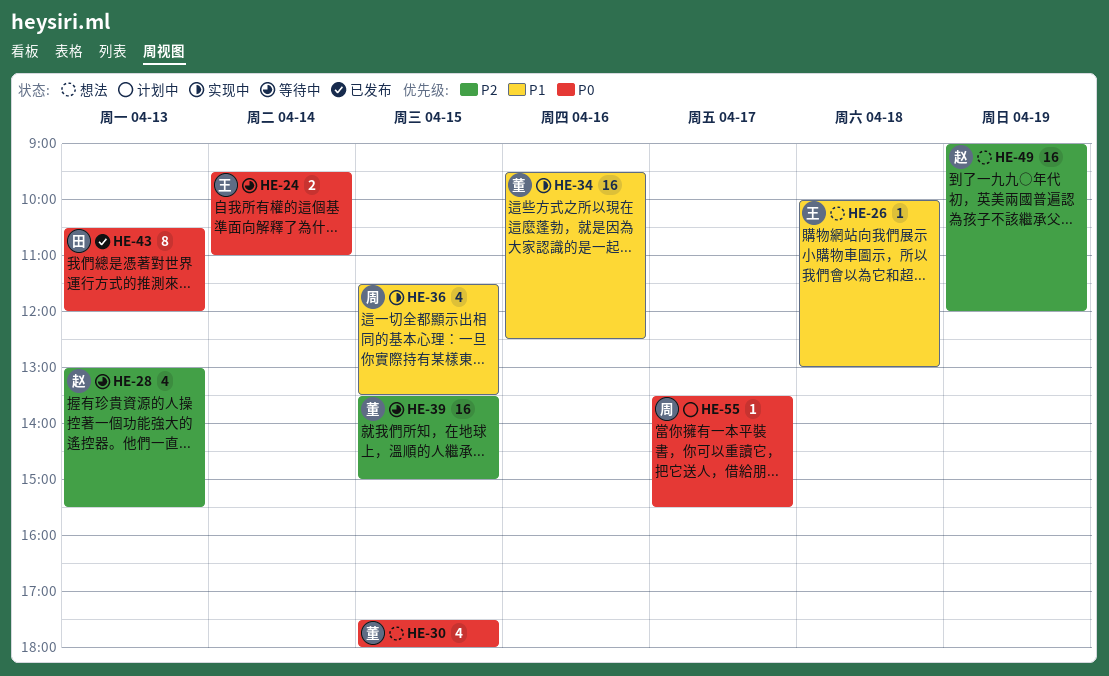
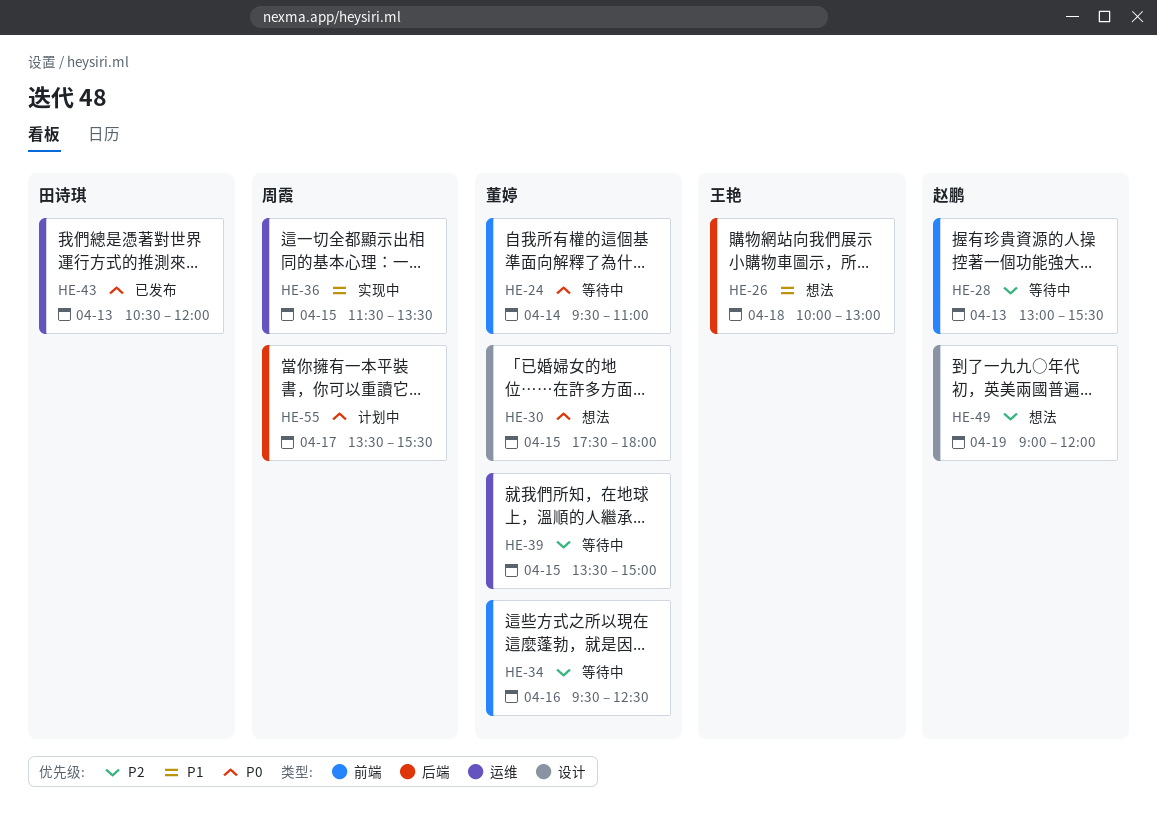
HE-24, owner: 王艳 -> 董婷
HE-34, status: 实现中 -> 等待中
HE-34, priority: P1 -> P2

